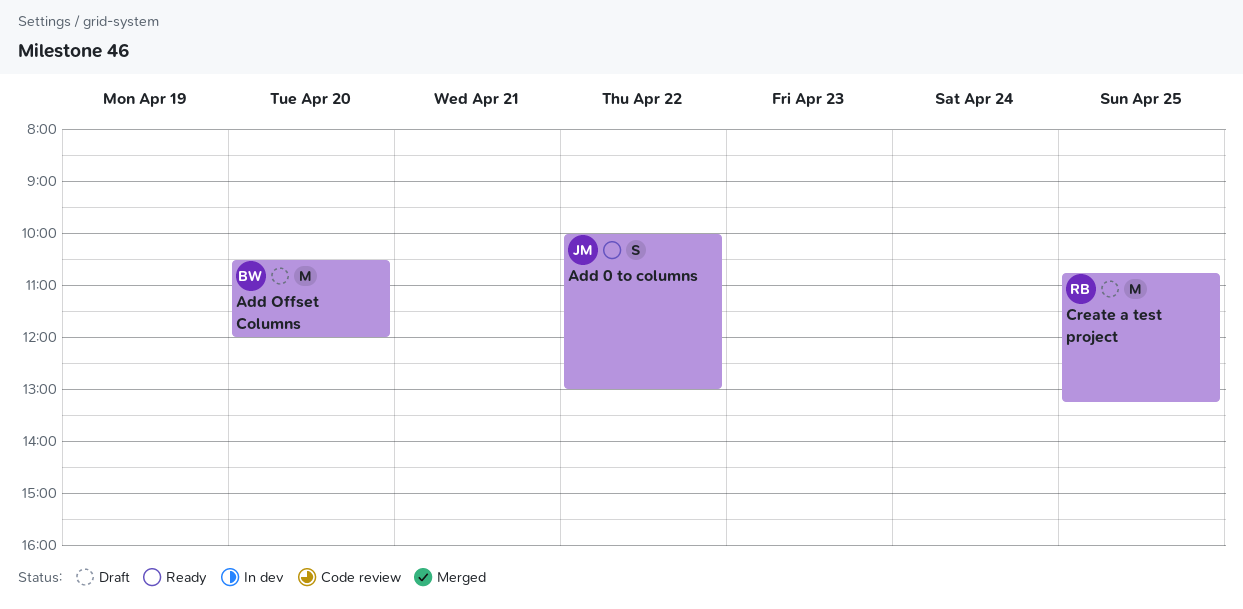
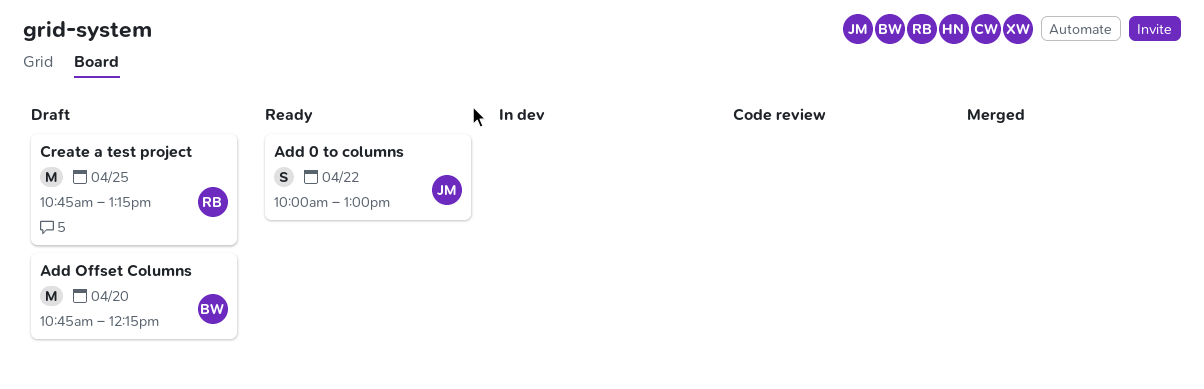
Add Offset Columns, begins: 10:30 -> 10:45
Add Offset Columns, ends: 12:00 -> 12:15

